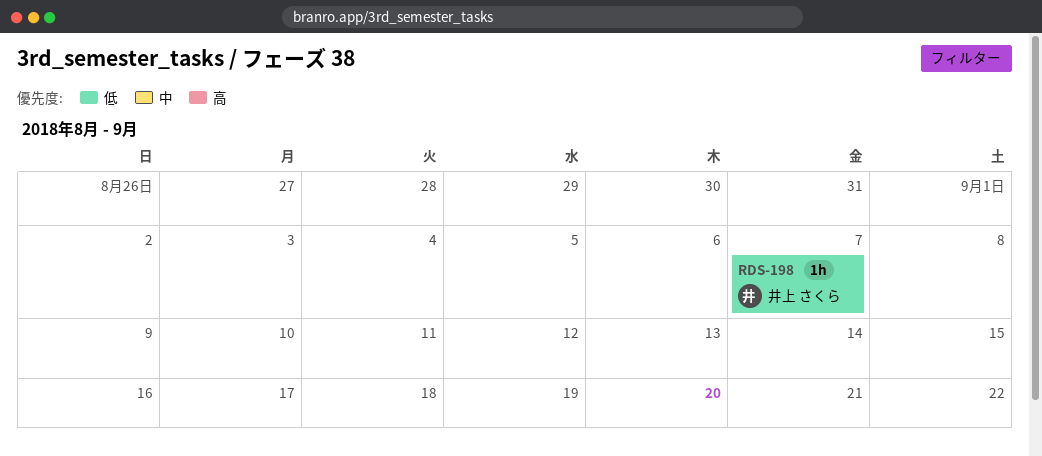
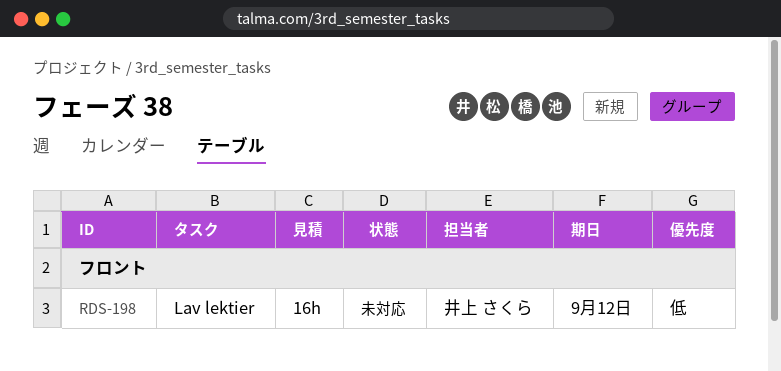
RDS-198, estimate: 1h -> 16h
RDS-198, due: Sep 7 -> Sep 12

